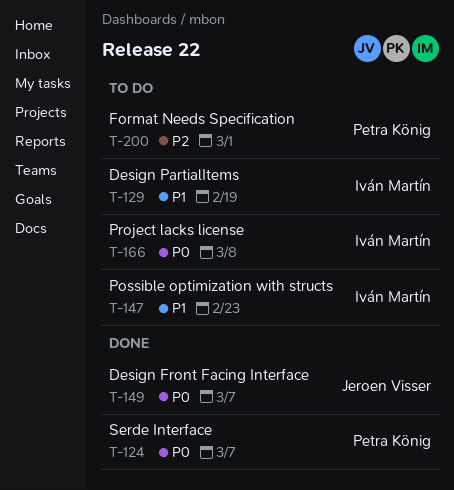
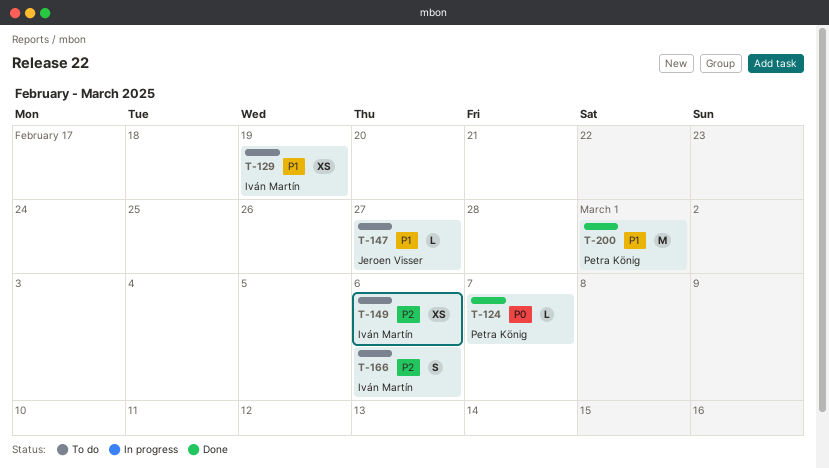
T-147, owner: Iván Martín -> Jeroen Visser
T-147, due: Feb 23 -> Feb 27
T-149, status: Done -> To do
T-149, owner: Jeroen Visser -> Iván Martín
T-149, priority: P0 -> P2
T-149, due: Mar 7 -> Mar 6
T-166, priority: P0 -> P2
T-166, due: Mar 8 -> Mar 6
T-200, status: To do -> Done
T-200, priority: P2 -> P1

